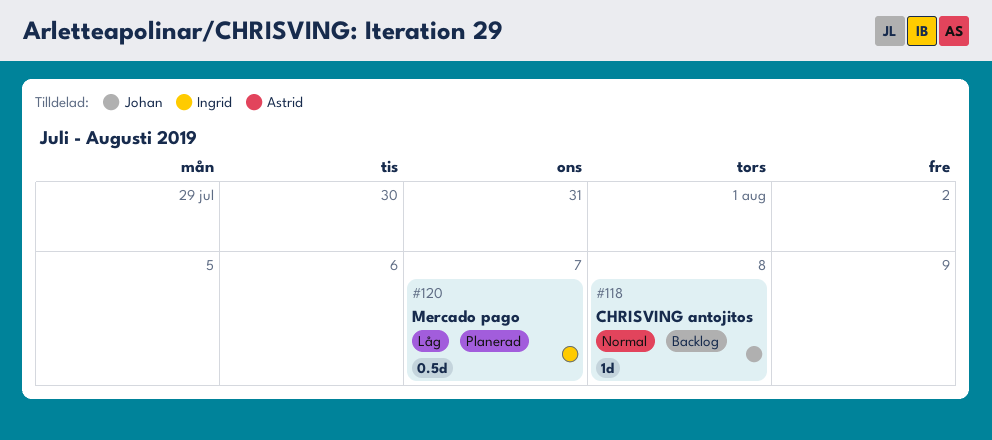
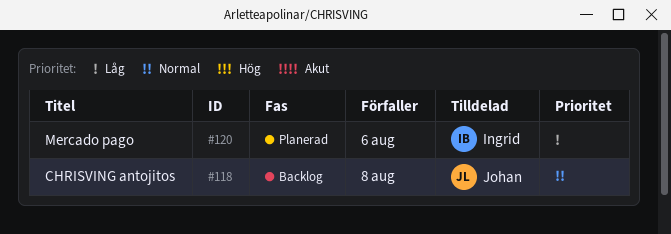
#120, due: Aug 7 -> Aug 6

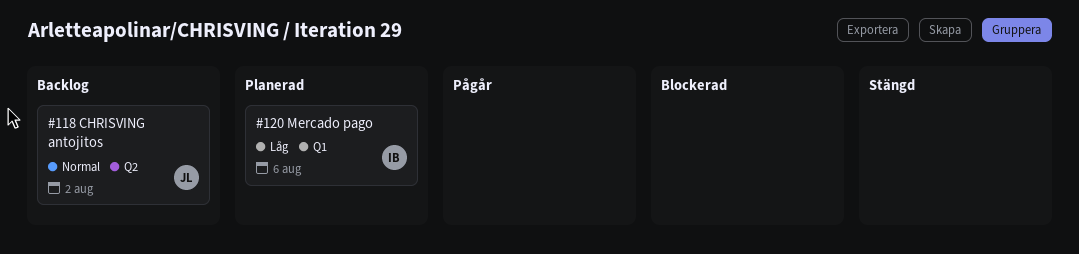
#118, due: Aug 8 -> Aug 2

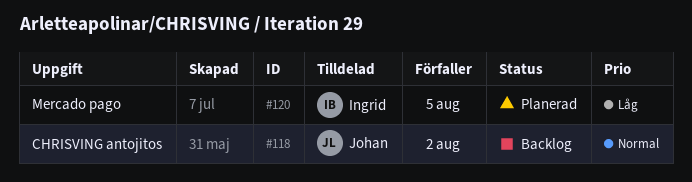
#120, due: Aug 6 -> Aug 5

